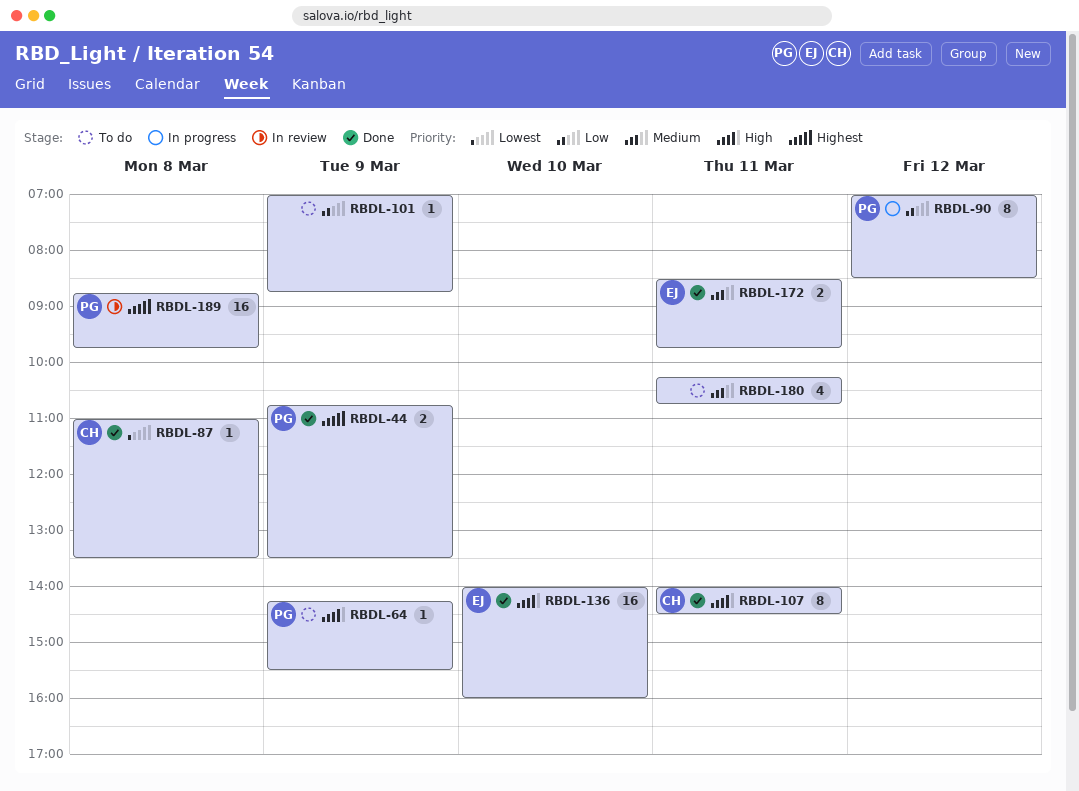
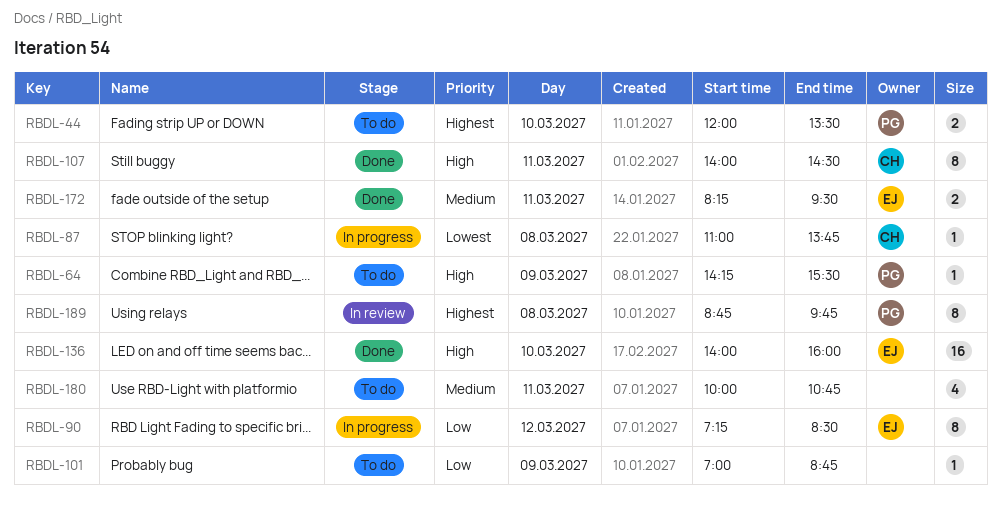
RBDL-44, status: Done -> To do
RBDL-44, day: Mar 9 -> Mar 10
RBDL-44, begins: 10:45 -> 12:00
RBDL-87, status: Done -> In progress
RBDL-87, ends: 13:30 -> 13:45
RBDL-90, owner: PG -> EJ
RBDL-90, begins: 07:00 -> 07:15
RBDL-172, begins: 08:30 -> 08:15
RBDL-172, ends: 09:45 -> 09:30
RBDL-180, begins: 10:15 -> 10:00
RBDL-189, estimate: 16 -> 8

